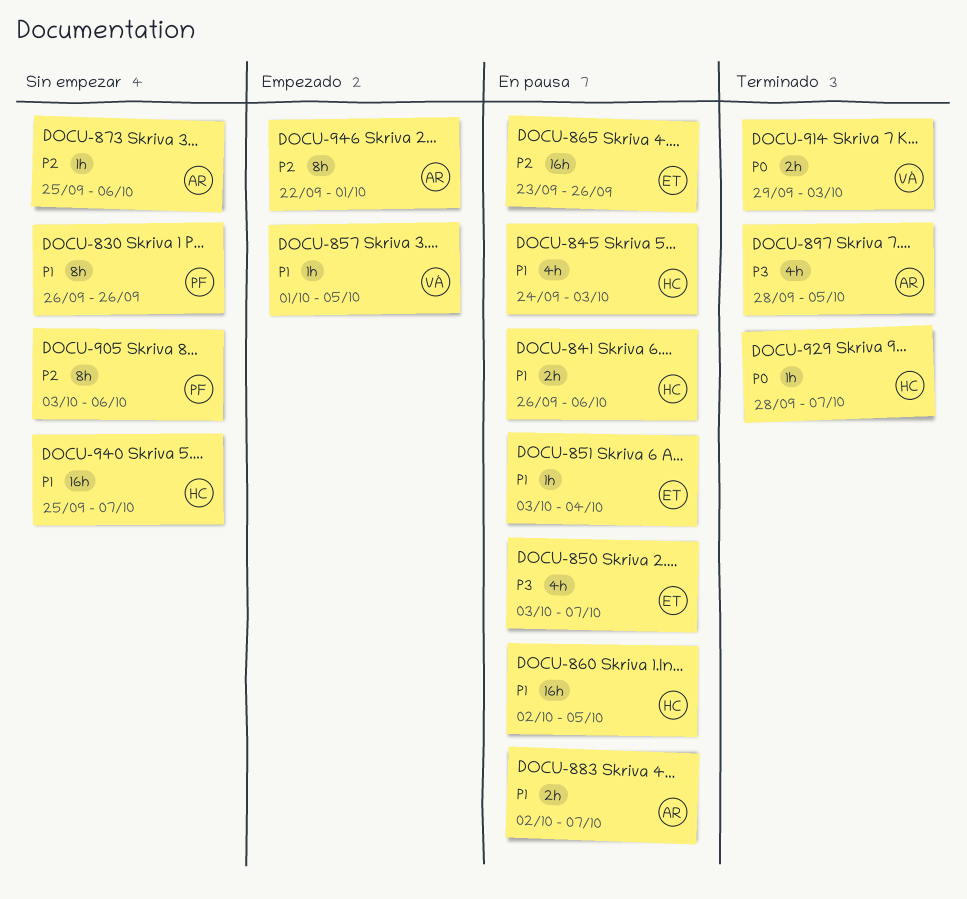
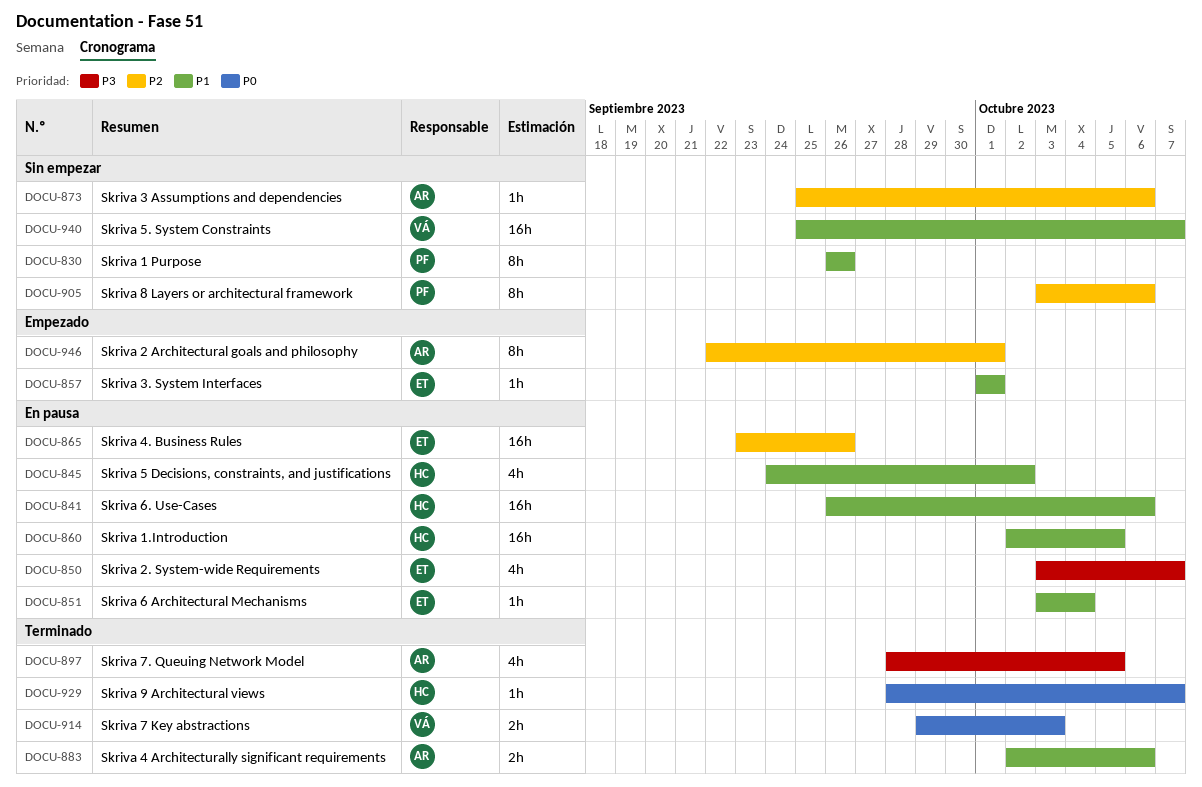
DOCU-841, estimate: 2h -> 16h
DOCU-845, due: Oct 3 -> Oct 2
DOCU-857, owner: VÁ -> ET
DOCU-857, due: Oct 5 -> Oct 1
DOCU-883, status: En pausa -> Terminado
DOCU-883, due: Oct 7 -> Oct 6
DOCU-940, owner: HC -> VÁ

